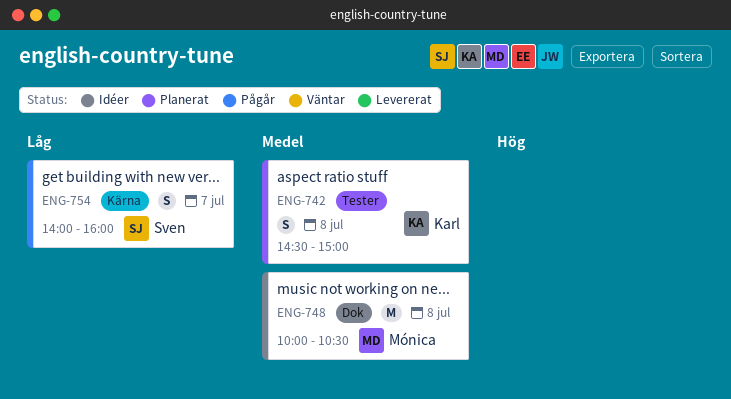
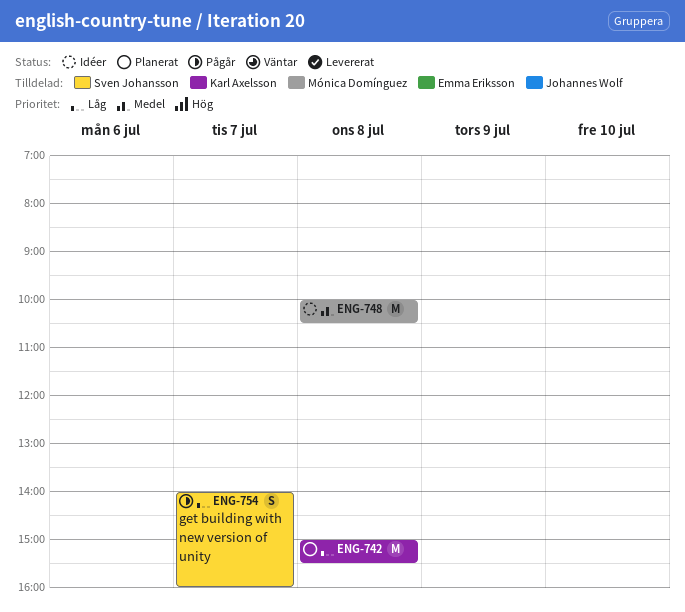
ENG-742, priority: Medel -> Låg
ENG-742, estimate: S -> M
ENG-742, begins: 14:30 -> 15:00
ENG-742, ends: 15:00 -> 15:30

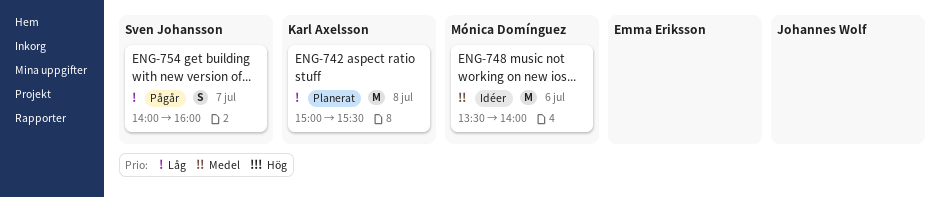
ENG-748, day: Jul 8 -> Jul 6
ENG-748, begins: 10:00 -> 13:30
ENG-748, ends: 10:30 -> 14:00

